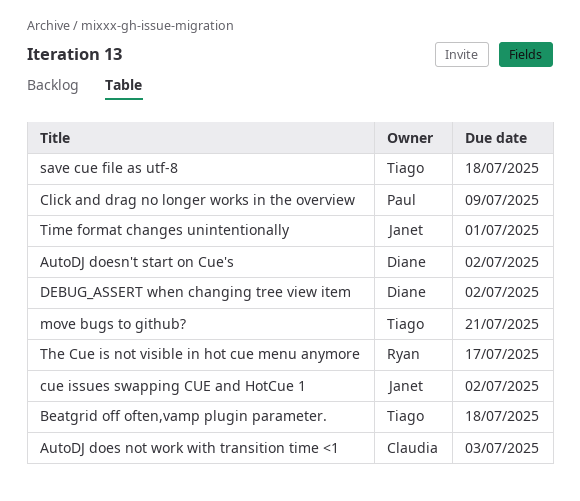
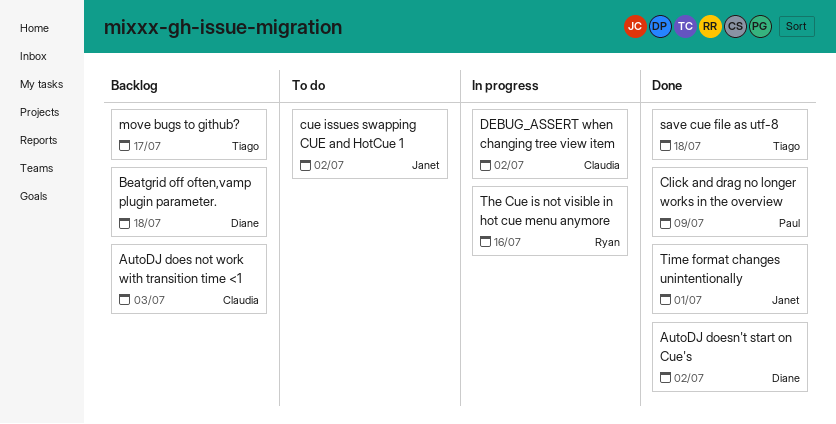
Beatgrid off often,vamp plugin parameter., owner: Tiago -> Diane
DEBUG_ASSERT when changing tree view item, owner: Diane -> Claudia
move bugs to github?, due: Jul 21 -> Jul 17
The Cue is not visible in hot cue menu anymore, due: Jul 17 -> Jul 16

